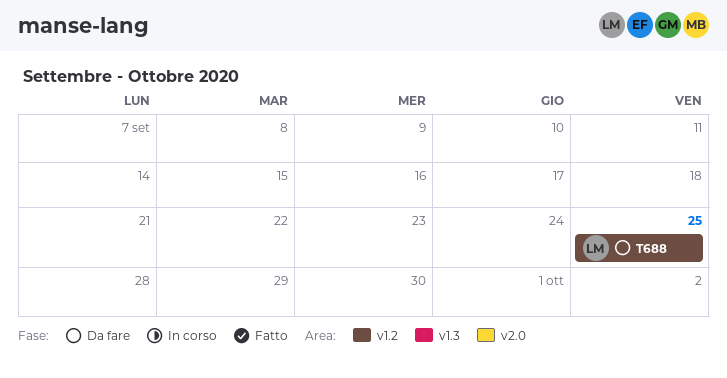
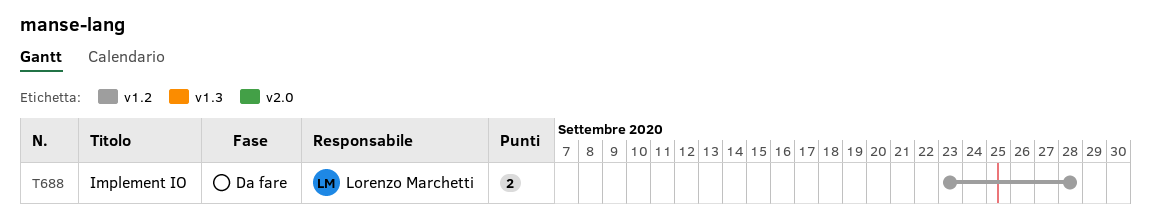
T688, start: Sep 25 -> Sep 23
T688, due: Sep 25 -> Sep 28

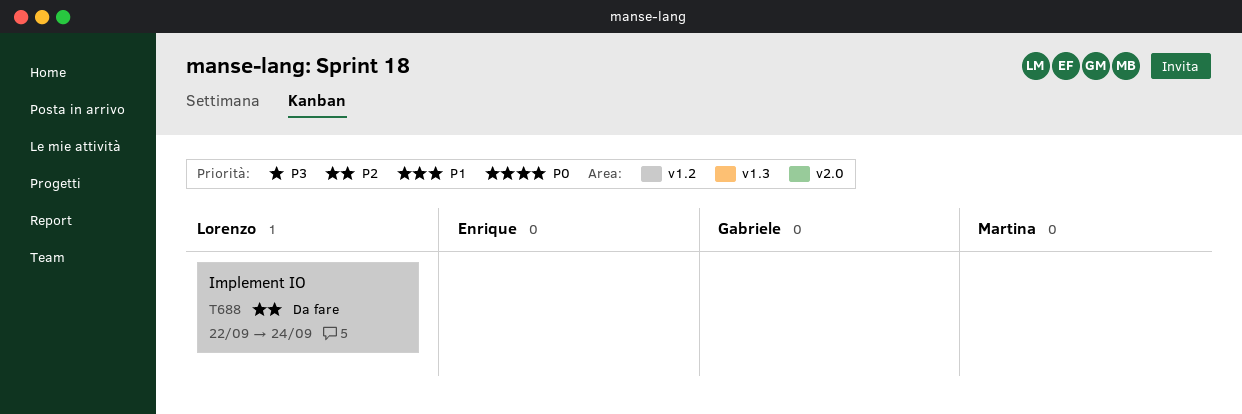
T688, start: Sep 23 -> Sep 22
T688, due: Sep 28 -> Sep 24

